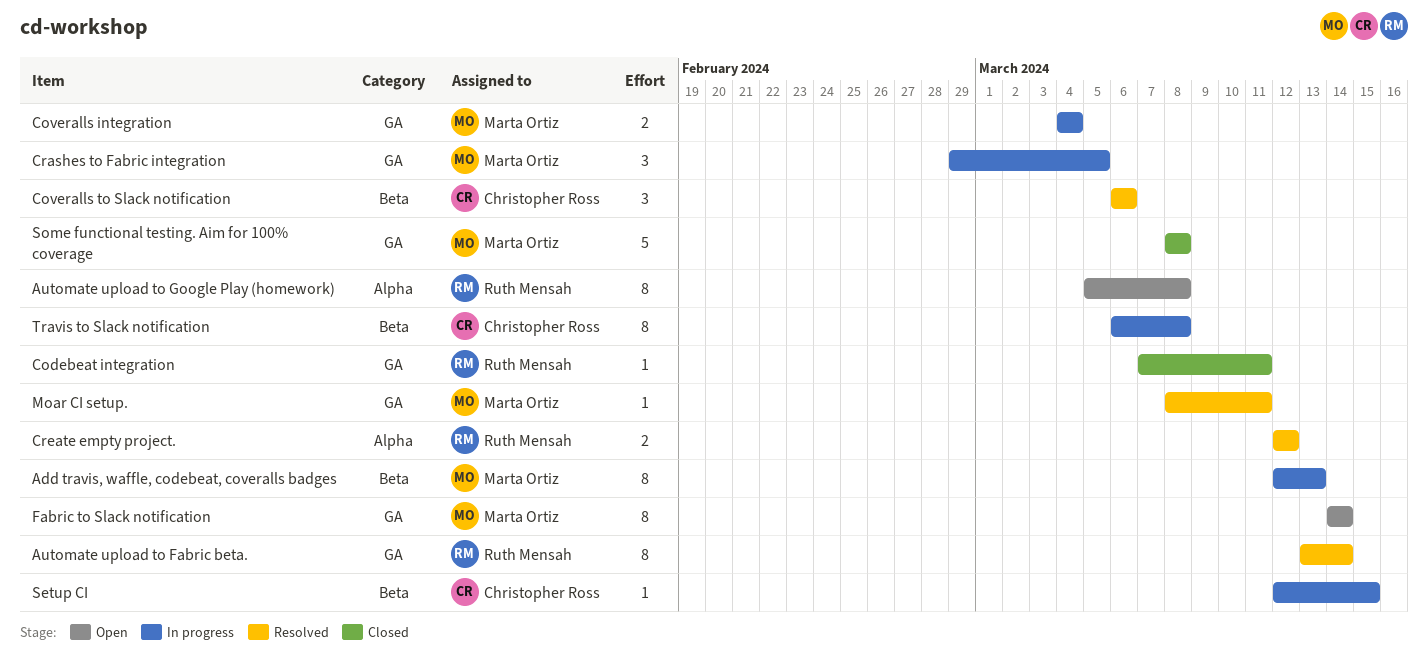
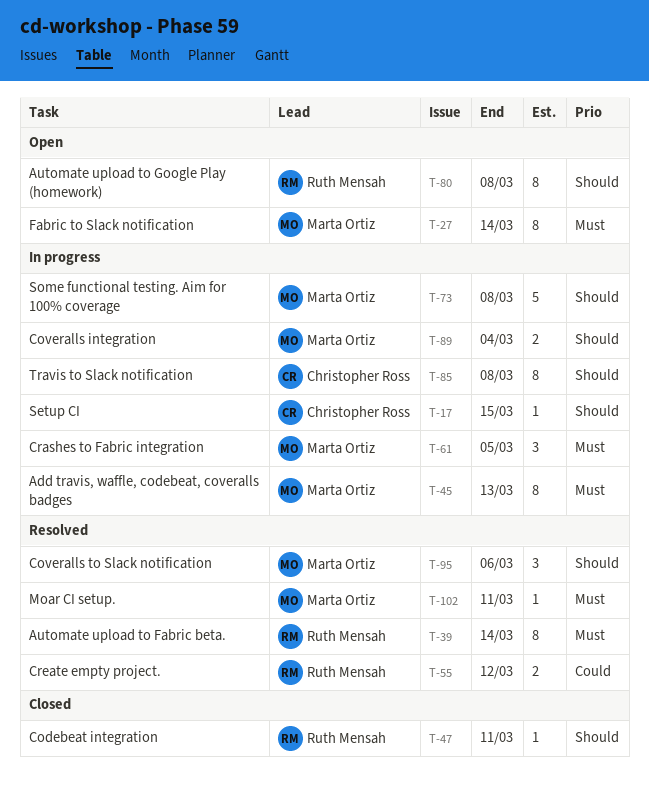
Coveralls to Slack notification, owner: Christopher Ross -> Marta Ortiz
Some functional testing. Aim for 100% coverage, status: Closed -> In progress

